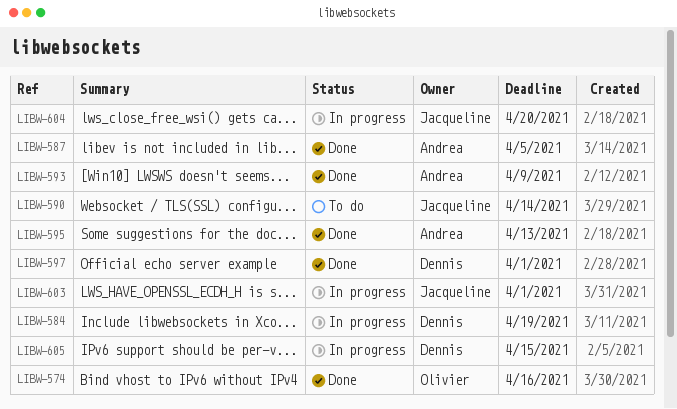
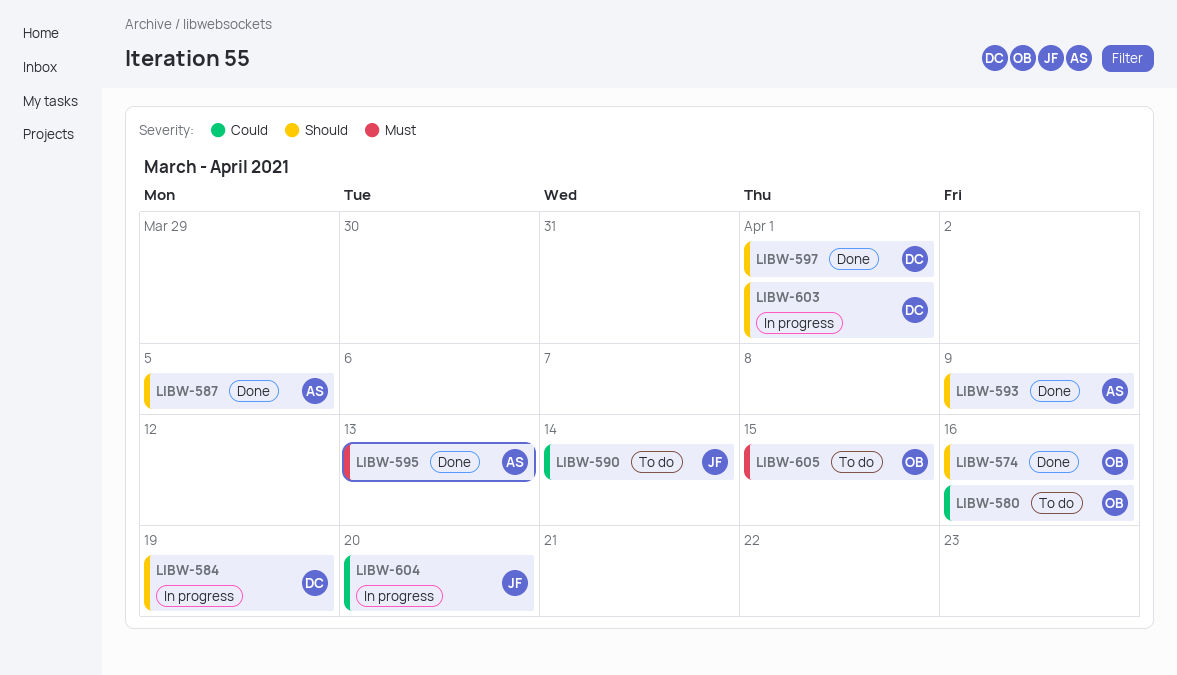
LIBW-580: none -> present
LIBW-603, owner: Jacqueline -> Dennis
LIBW-605, status: In progress -> To do
LIBW-605, owner: Dennis -> Olivier

